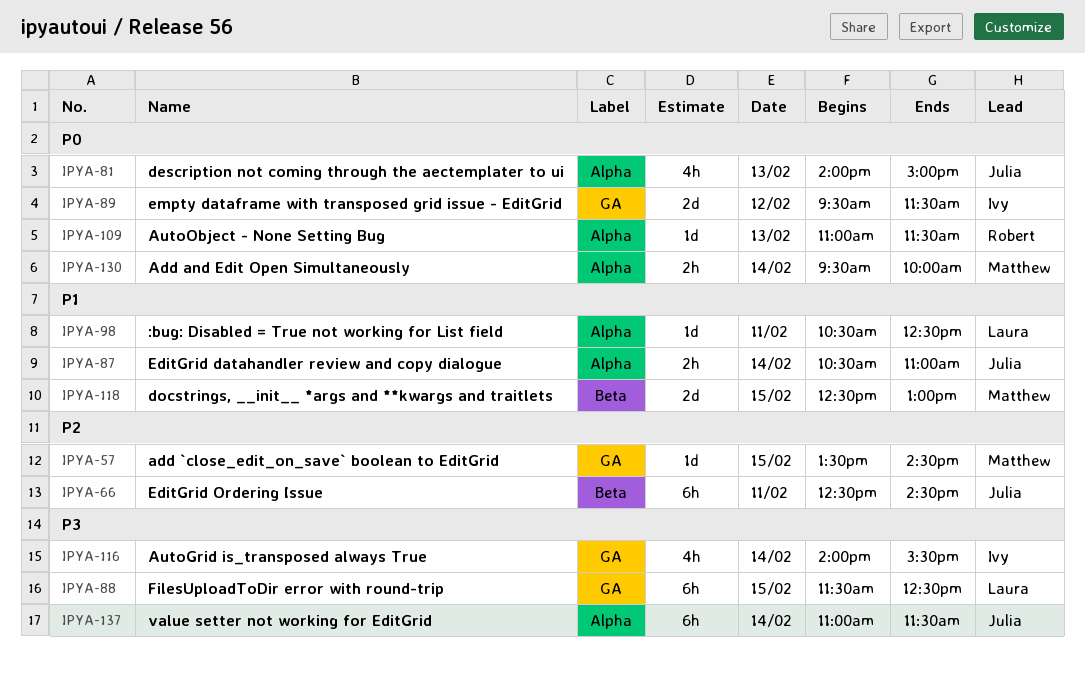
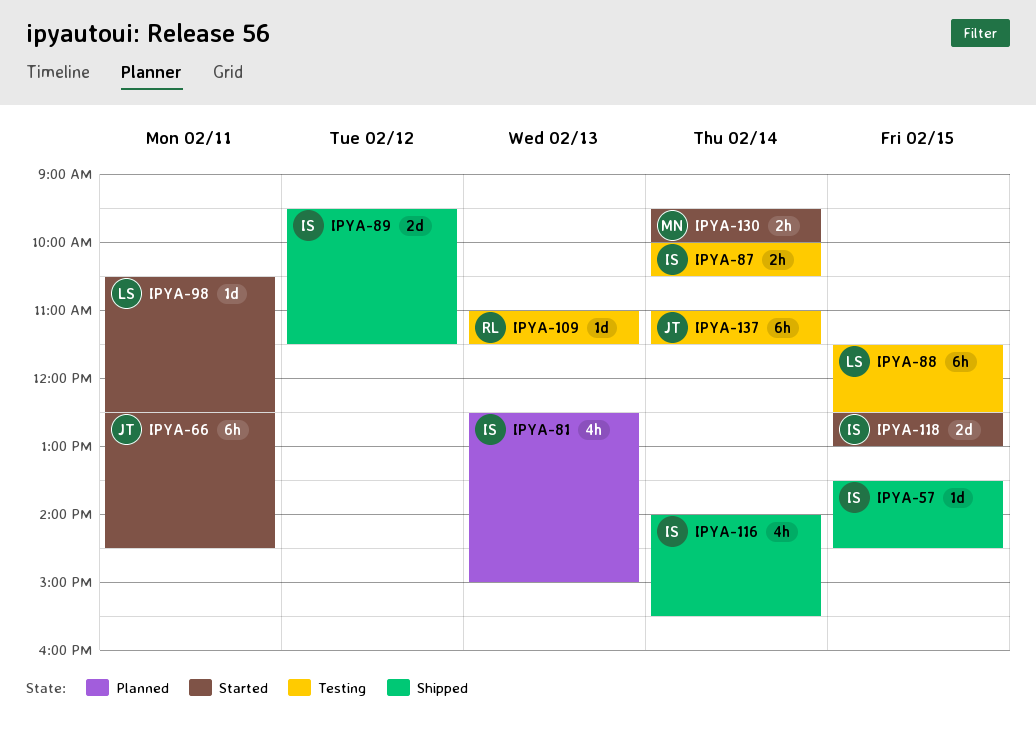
IPYA-57, owner: Matthew -> Ivy
IPYA-81, owner: Julia -> Ivy
IPYA-81, begins: 14:00 -> 12:30
IPYA-87, owner: Julia -> Ivy
IPYA-87, begins: 10:30 -> 10:00
IPYA-87, ends: 11:00 -> 10:30
IPYA-118, owner: Matthew -> Ivy

